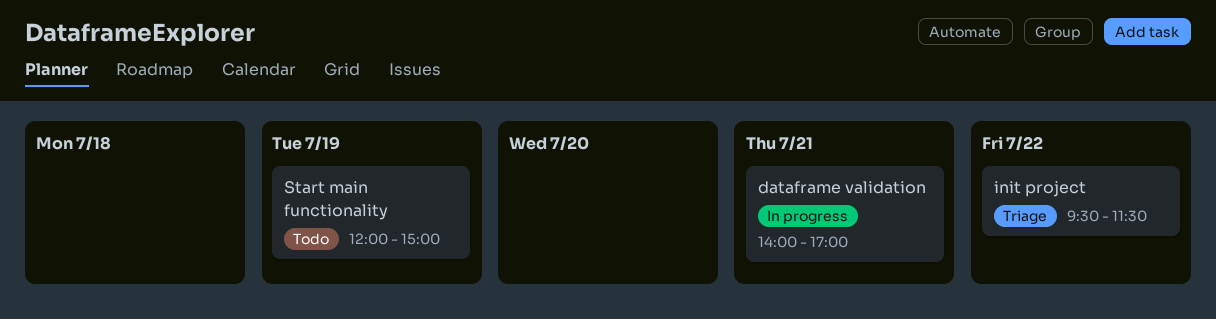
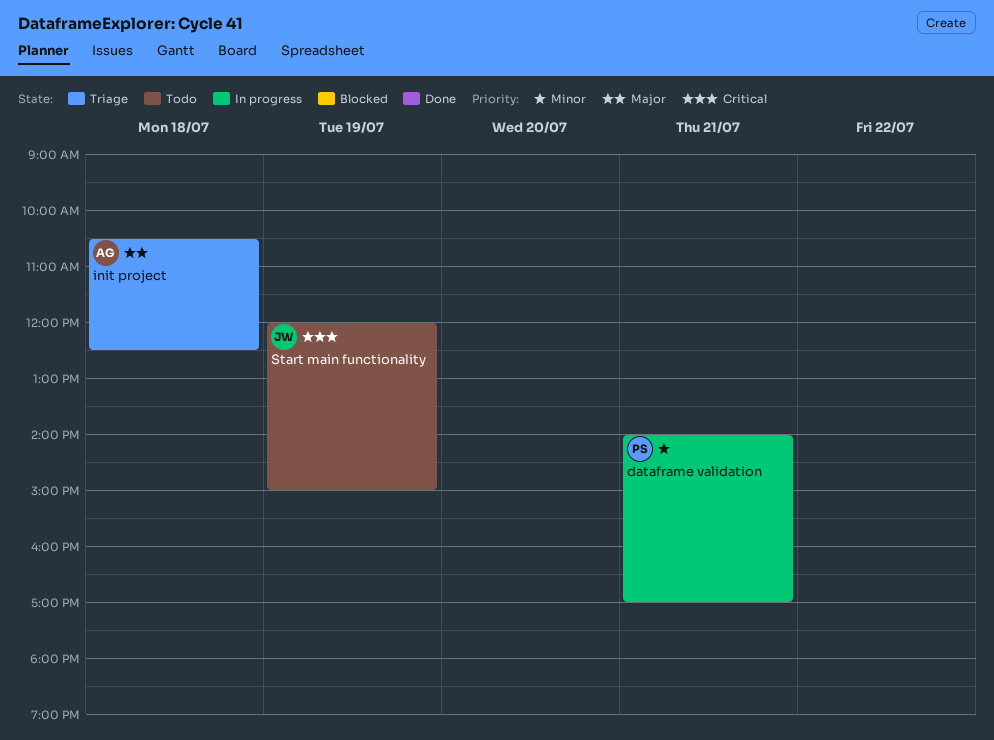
init project, day: Jul 22 -> Jul 18
init project, begins: 09:30 -> 10:30
init project, ends: 11:30 -> 12:30

